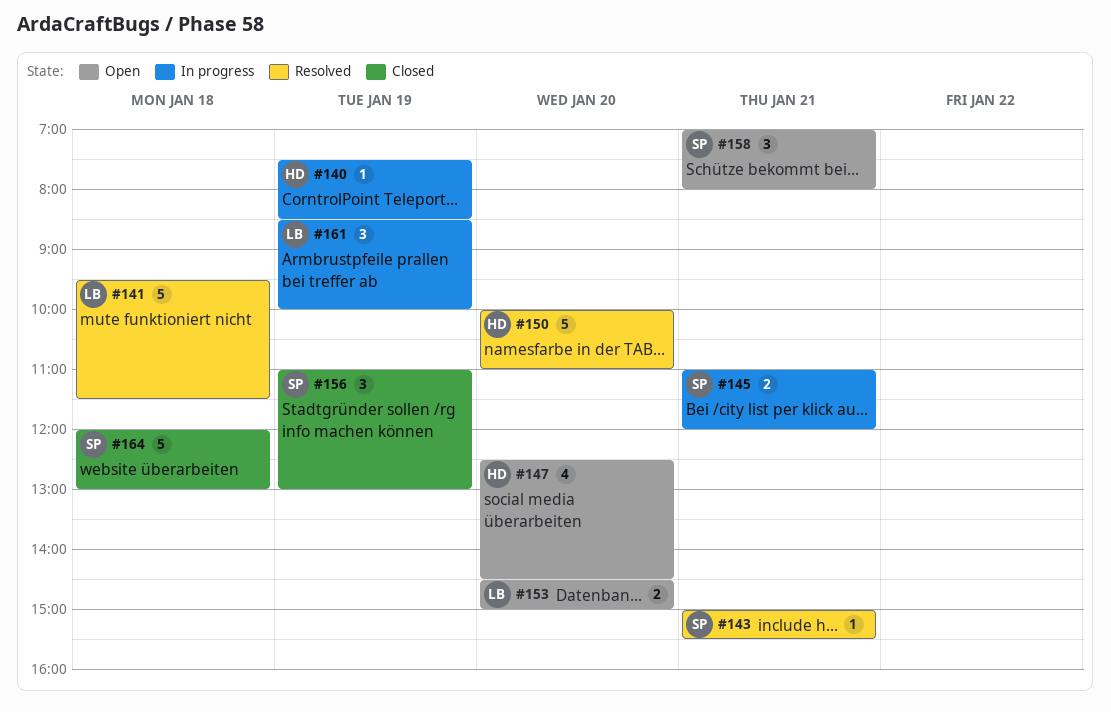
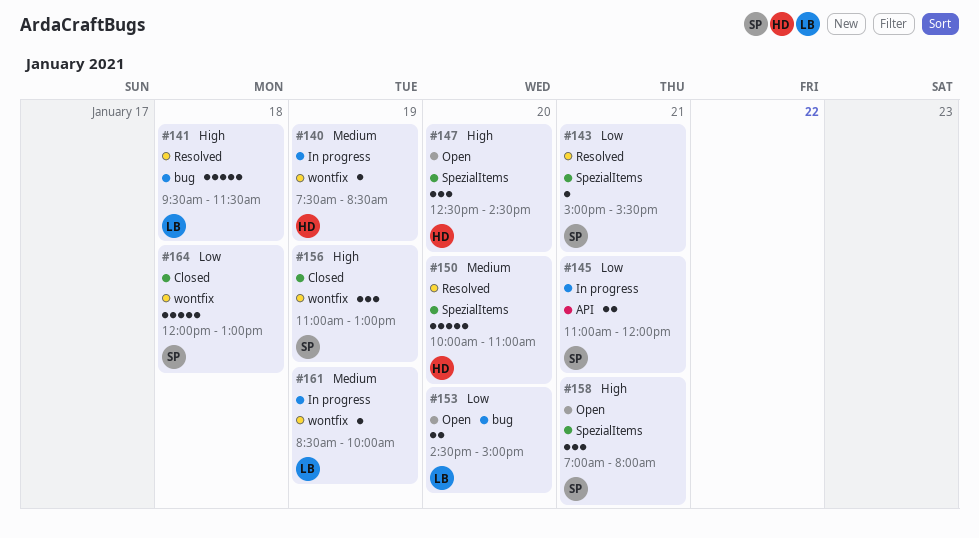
#147, estimate: 4 -> 3
#161, estimate: 3 -> 1

